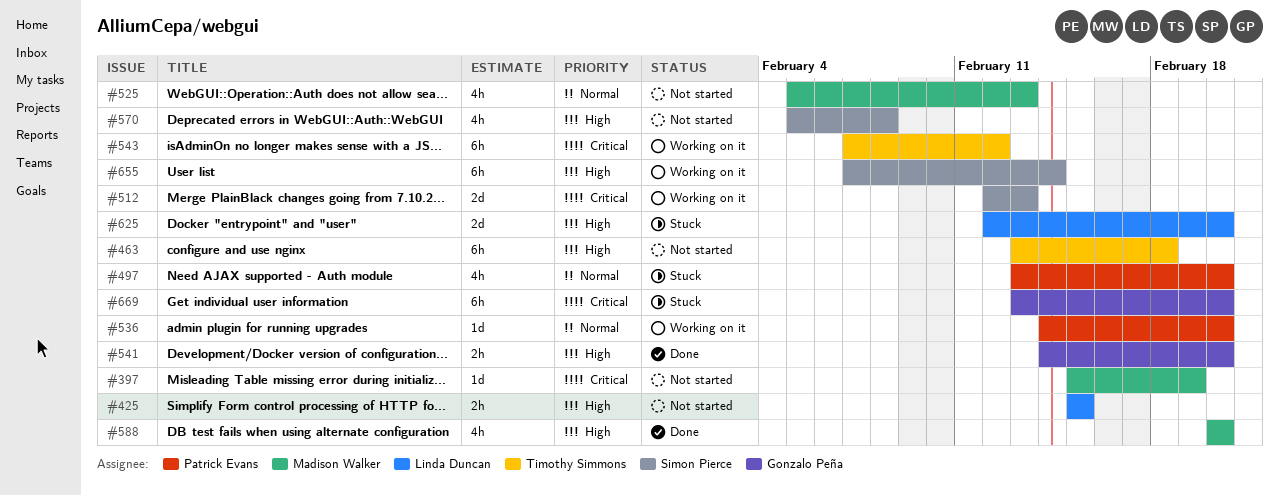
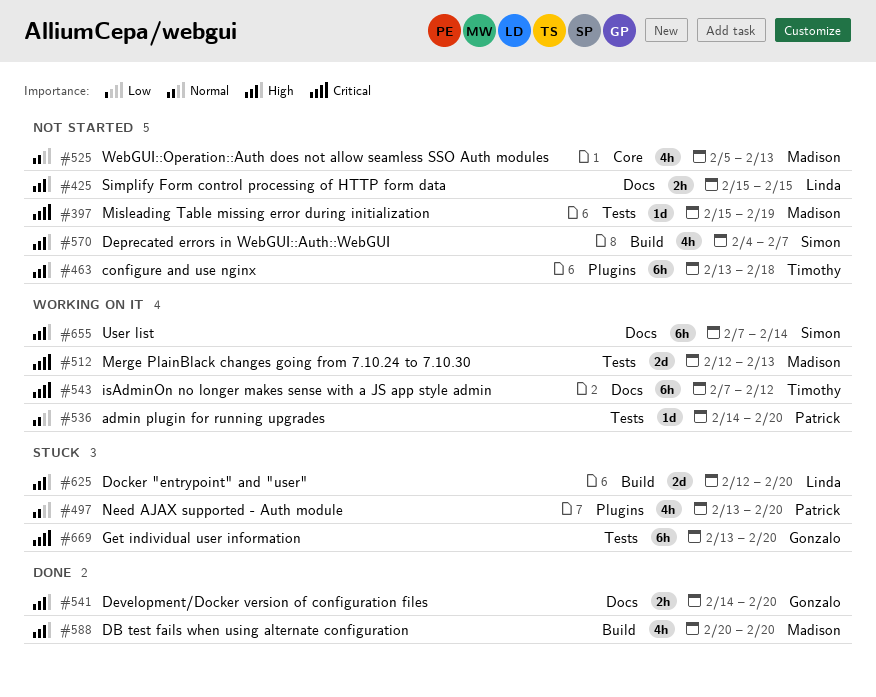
#512, owner: Simon Pierce -> Madison Walker
#570, start: Feb 5 -> Feb 4
#570, due: Feb 8 -> Feb 7

